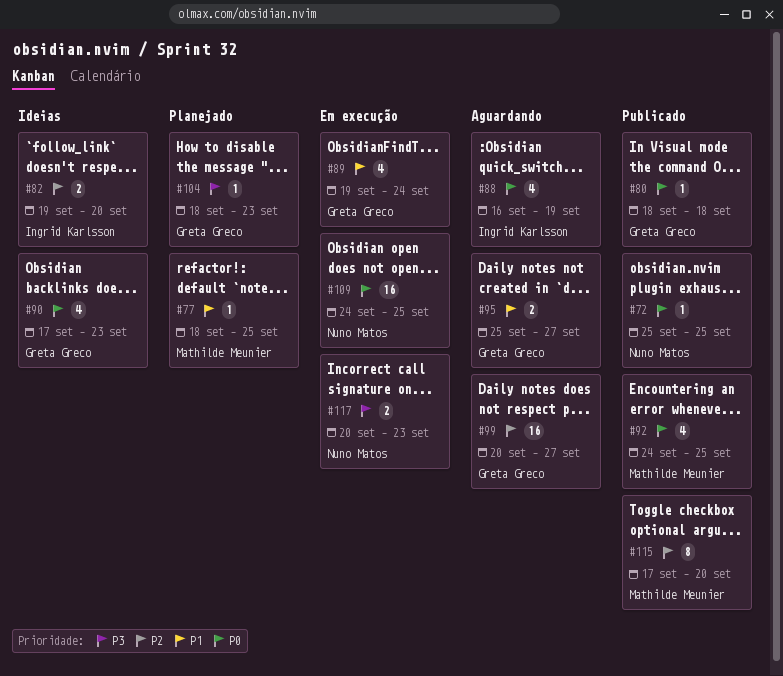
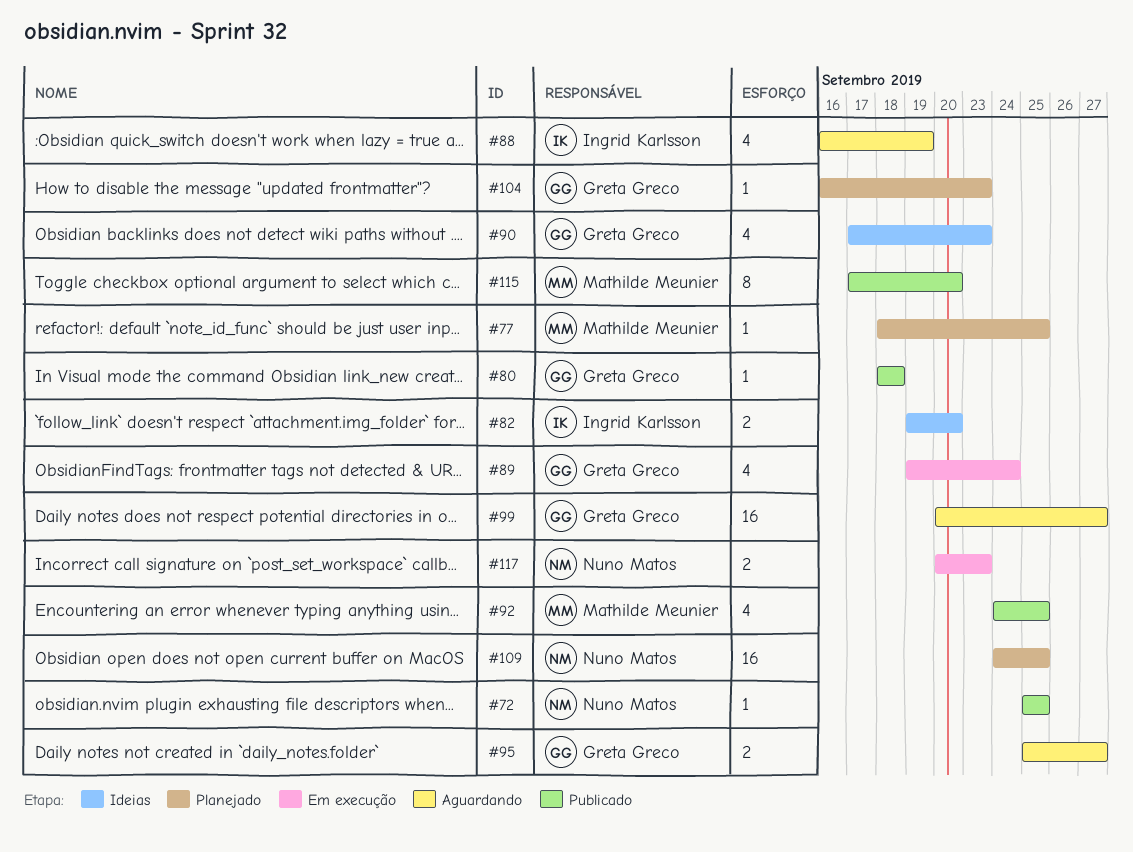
#104, start: Sep 18 -> Sep 16
#109, status: Em execução -> Planejado

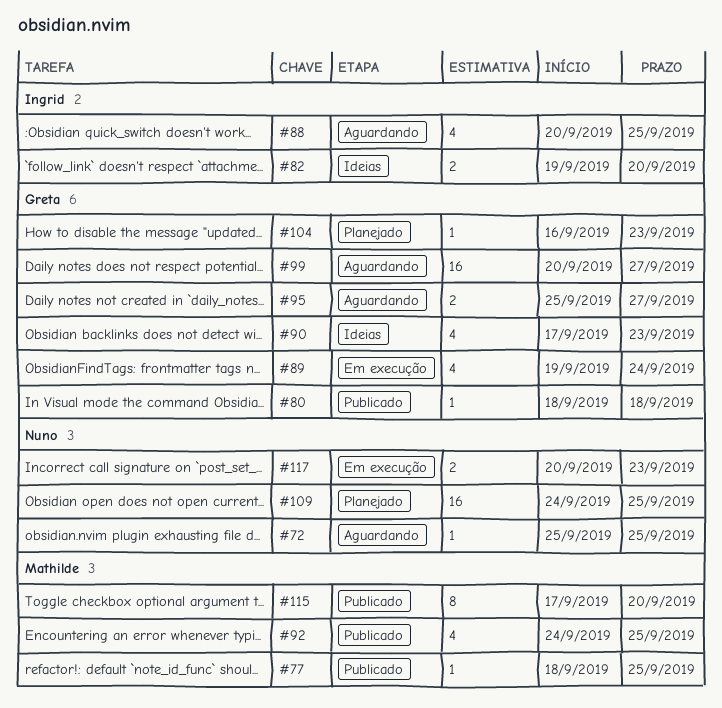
#72, status: Publicado -> Aguardando
#77, status: Planejado -> Publicado
#88, start: Sep 16 -> Sep 20
#88, due: Sep 19 -> Sep 25

